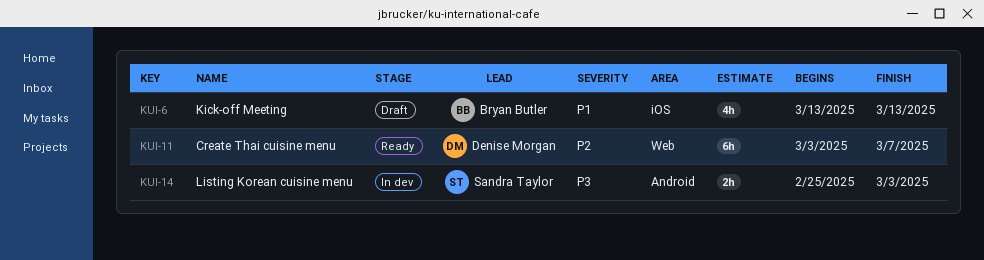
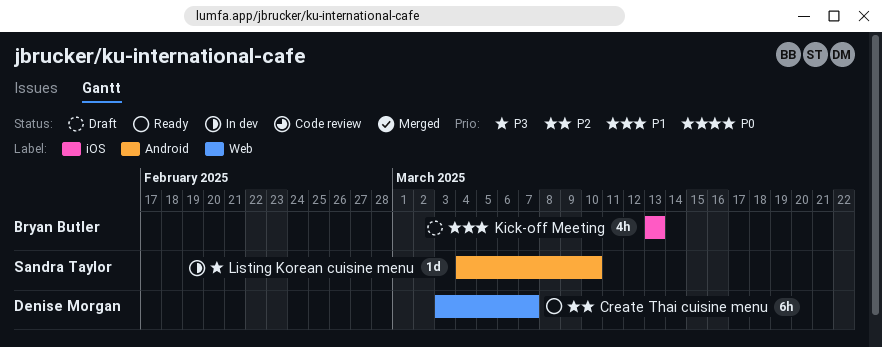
Listing Korean cuisine menu, estimate: 2h -> 1d
Listing Korean cuisine menu, start: Feb 25 -> Mar 4
Listing Korean cuisine menu, due: Mar 3 -> Mar 10

